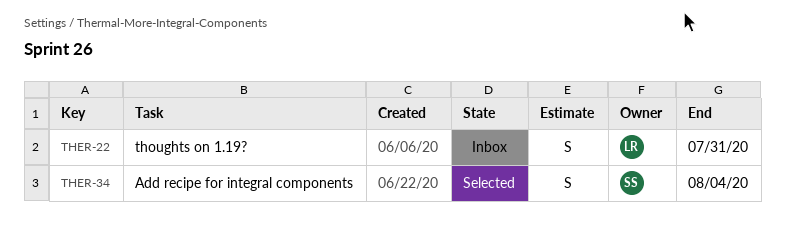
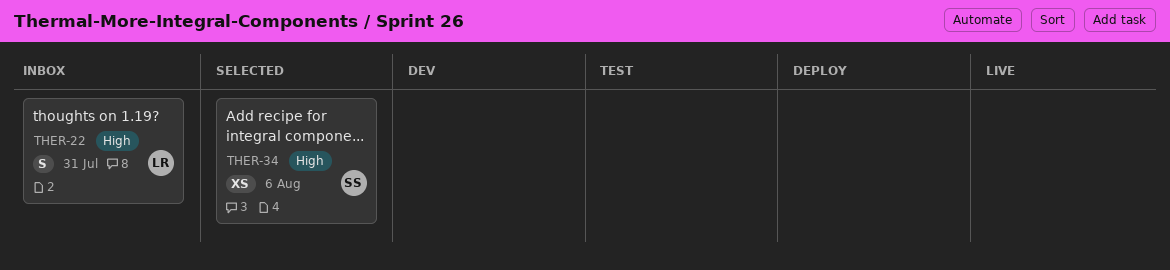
THER-34, estimate: S -> XS
THER-34, due: Aug 4 -> Aug 6

